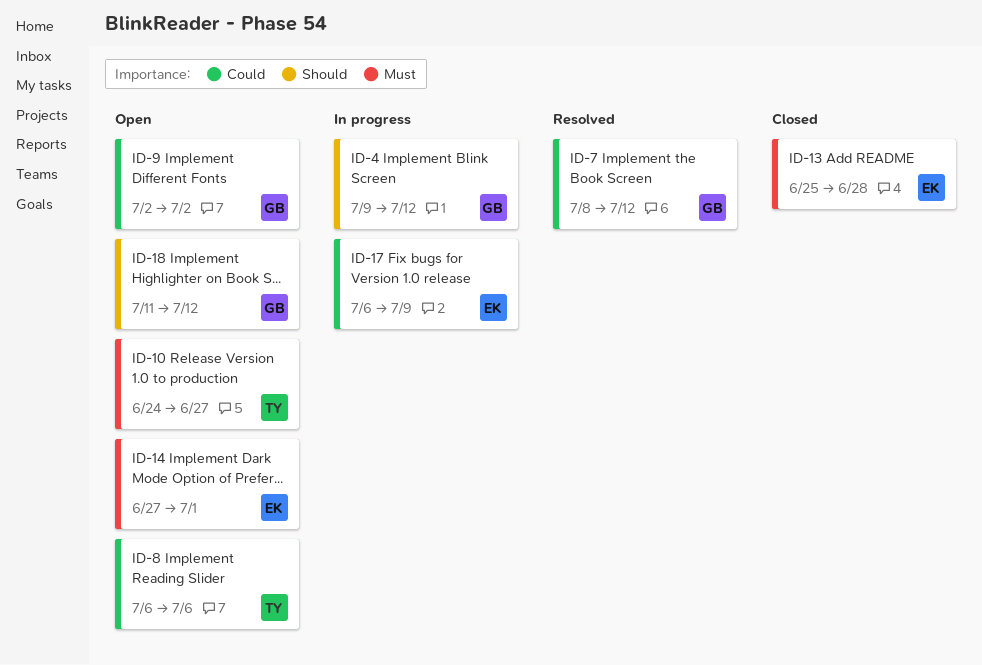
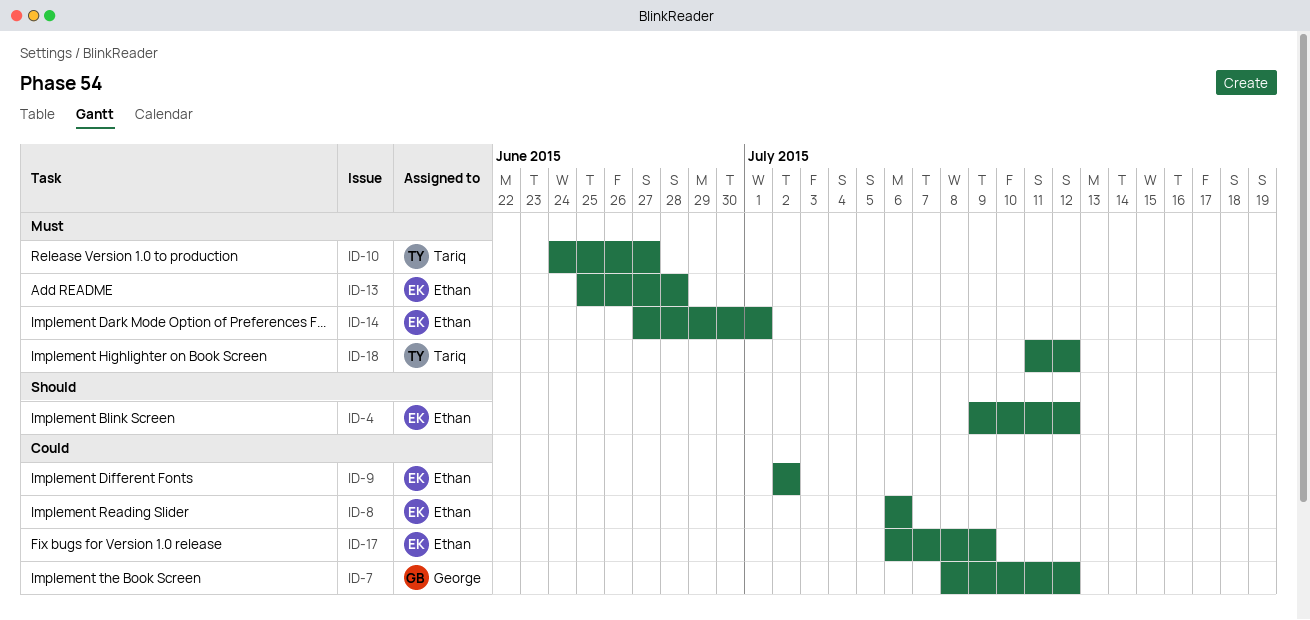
ID-4, owner: George -> Ethan
ID-8, owner: Tariq -> Ethan
ID-9, owner: George -> Ethan
ID-18, owner: George -> Tariq
ID-18, priority: Should -> Must

